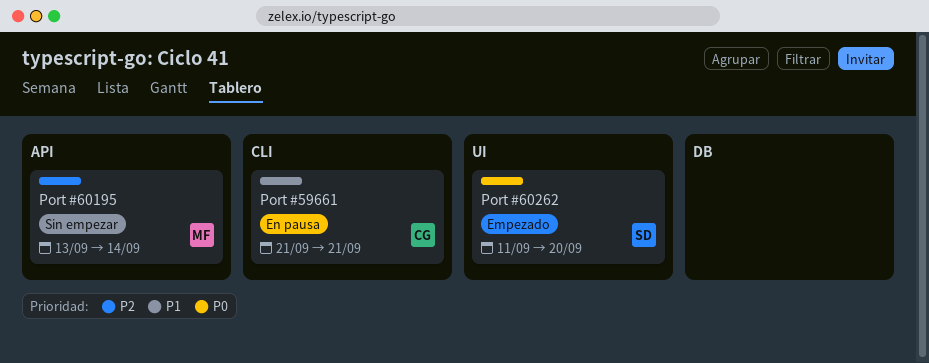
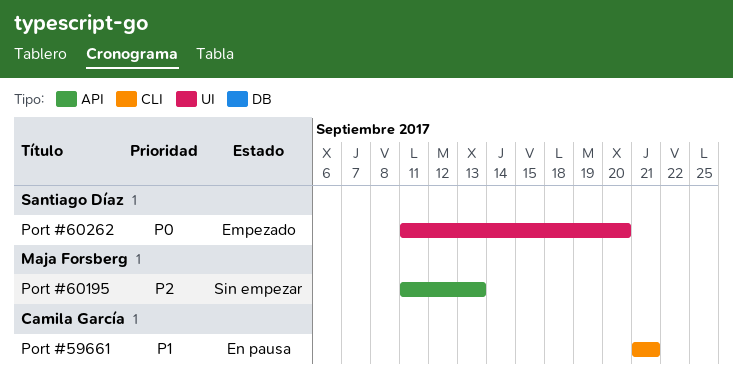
Port #60195, start: Sep 13 -> Sep 11
Port #60195, due: Sep 14 -> Sep 13

